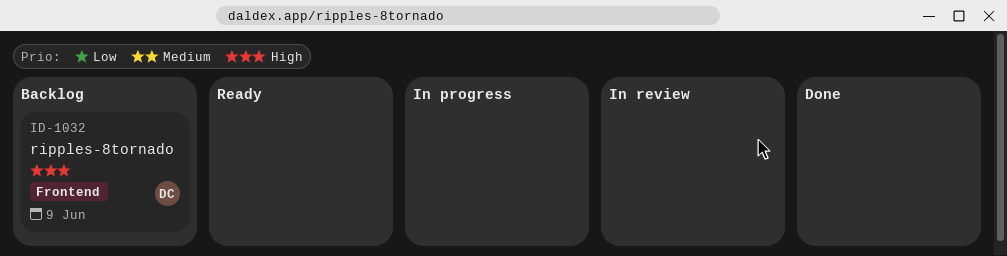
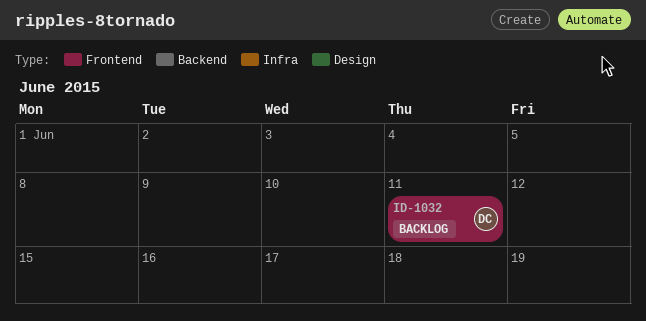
ID-1032, due: Jun 9 -> Jun 11

